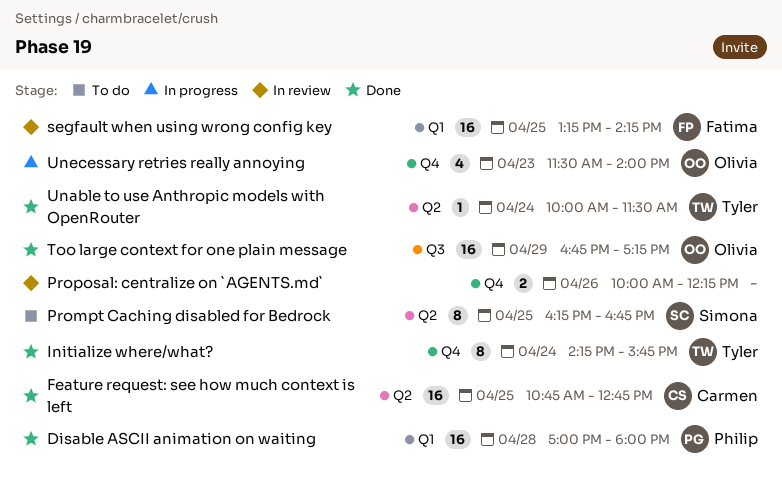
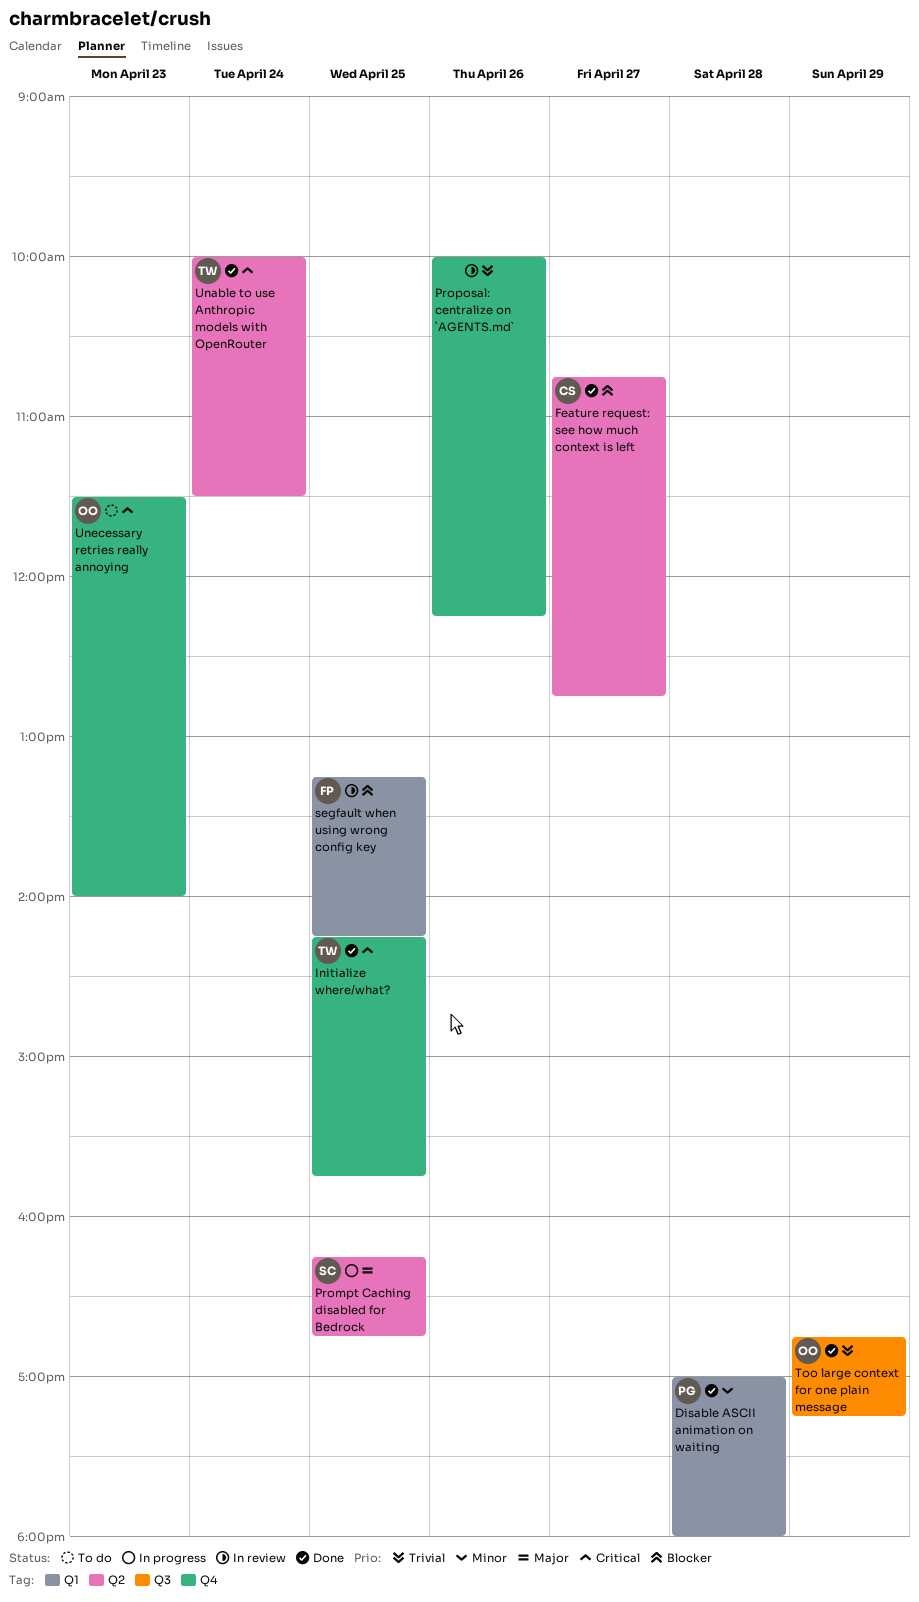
Feature request: see how much context is left, day: Apr 25 -> Apr 27
Initialize where/what?, day: Apr 24 -> Apr 25
Prompt Caching disabled for Bedrock, status: To do -> In progress
Unecessary retries really annoying, status: In progress -> To do

